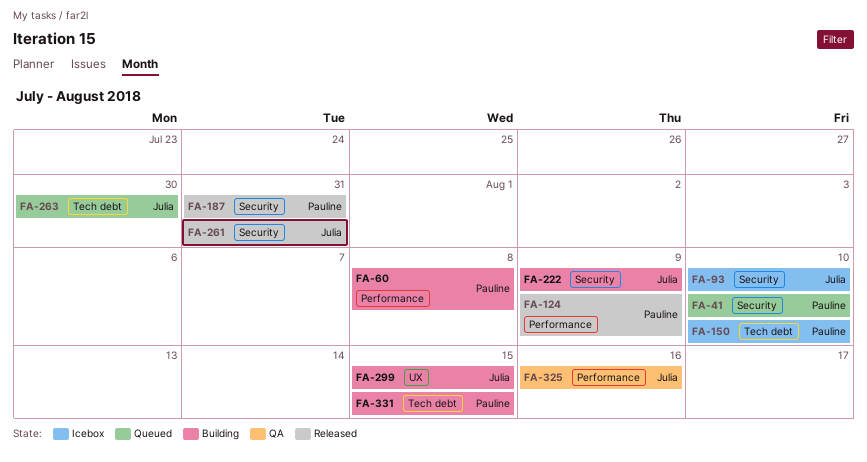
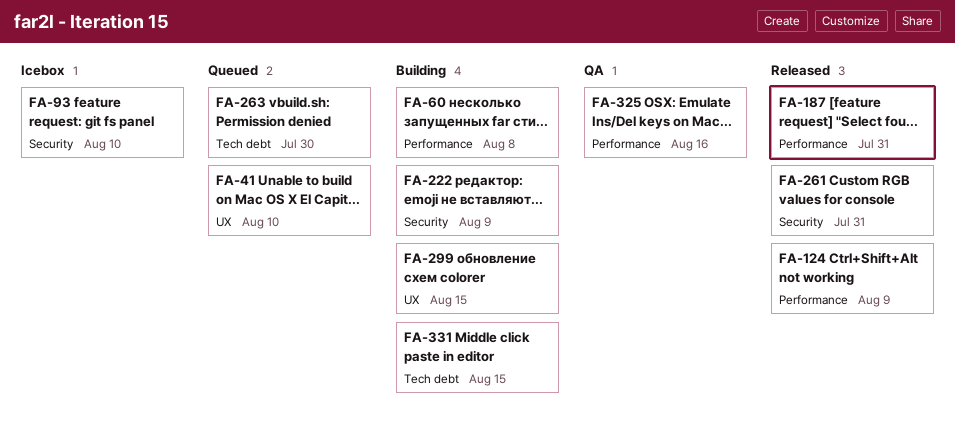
FA-41, label: Security -> UX
FA-150: present -> none
FA-187, label: Security -> Performance

